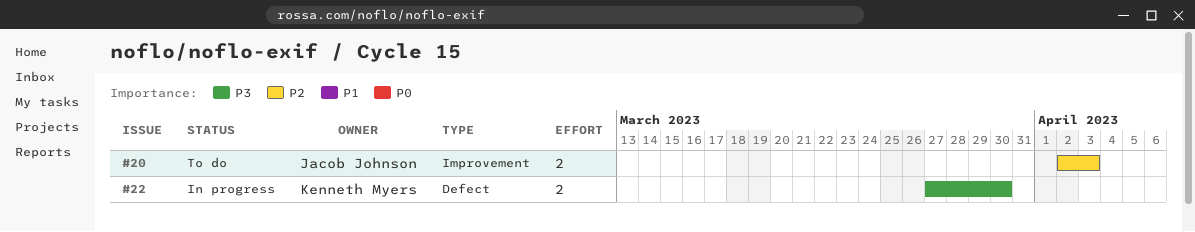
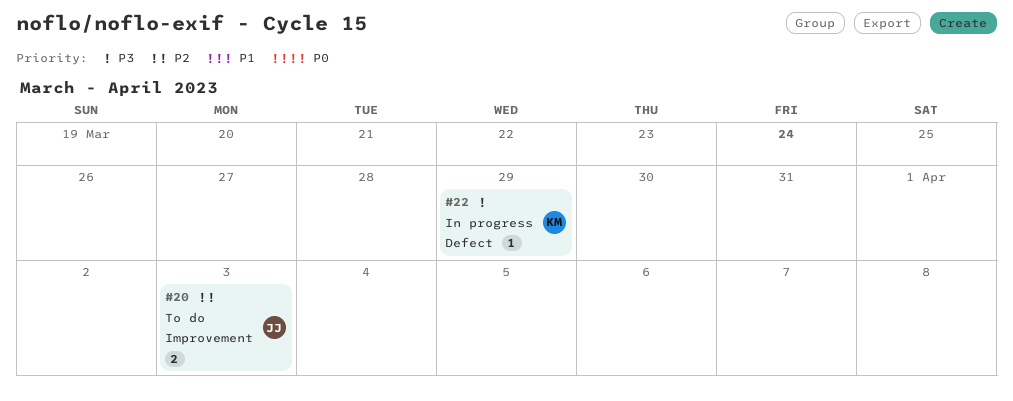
#22, estimate: 2 -> 1
#22, due: Mar 30 -> Mar 29

